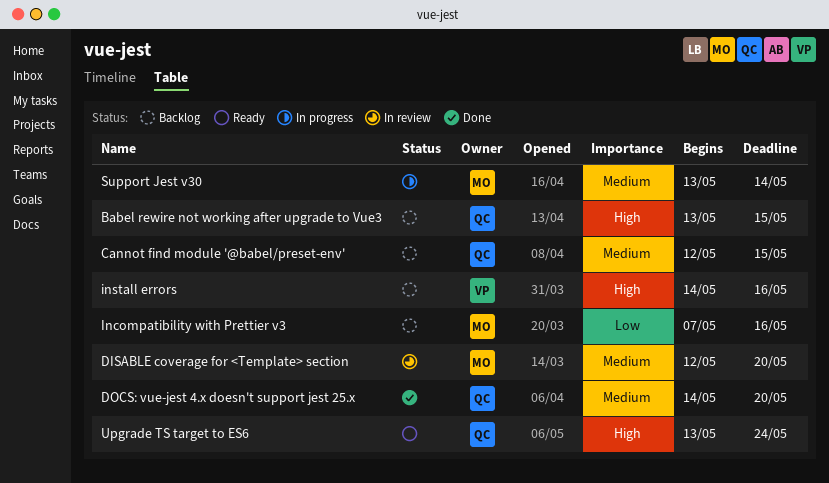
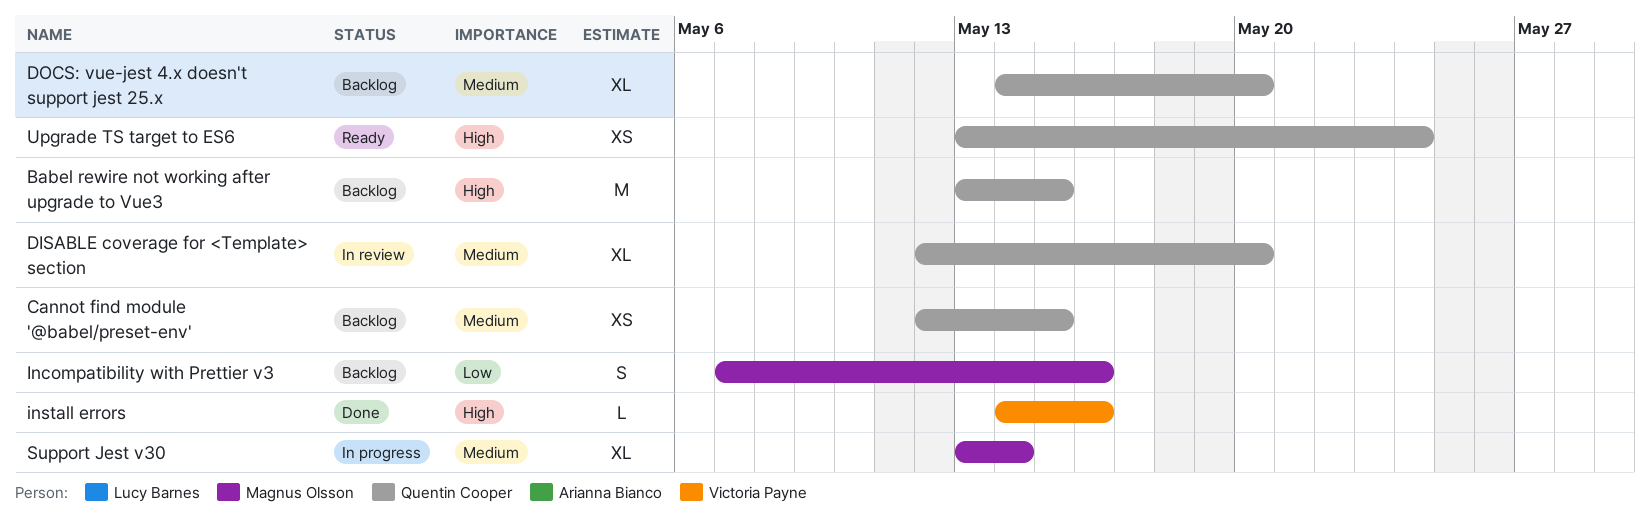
DISABLE coverage for <Template> section, owner: Magnus Olsson -> Quentin Cooper
DOCS: vue-jest 4.x doesn't support jest 25.x, status: Done -> Backlog
install errors, status: Backlog -> Done

